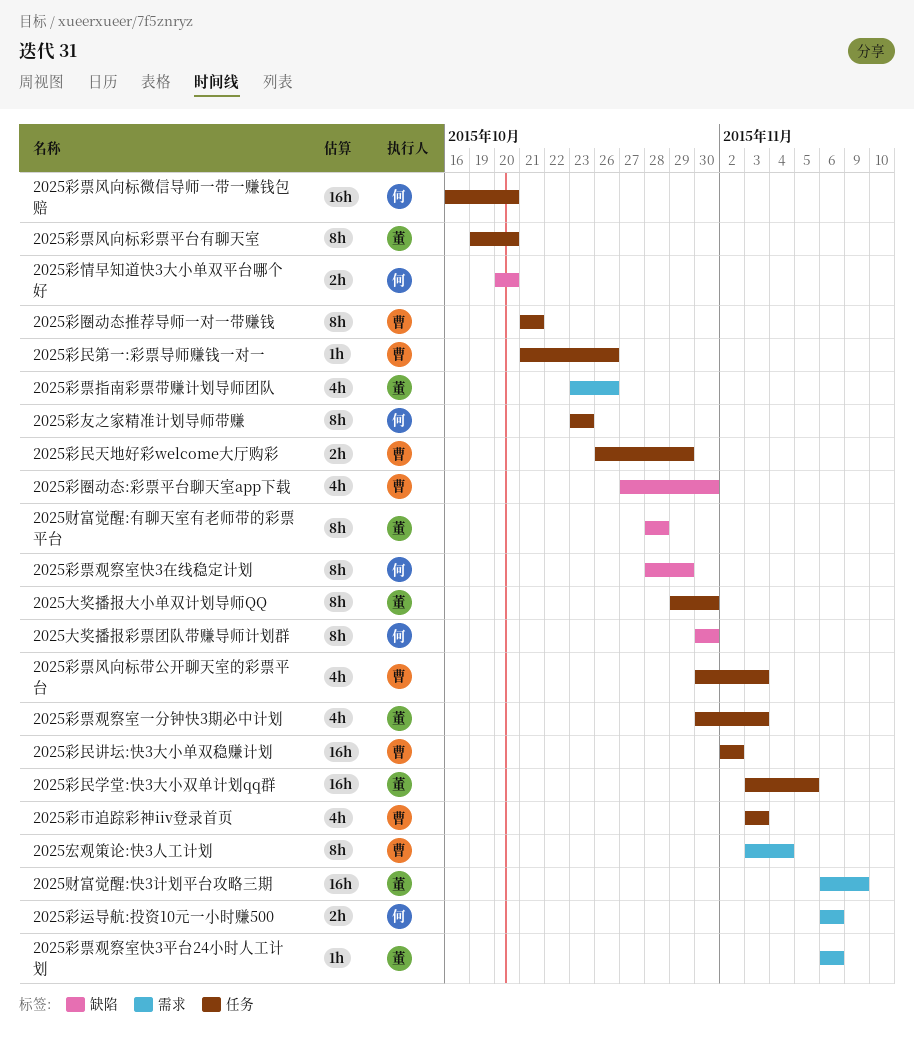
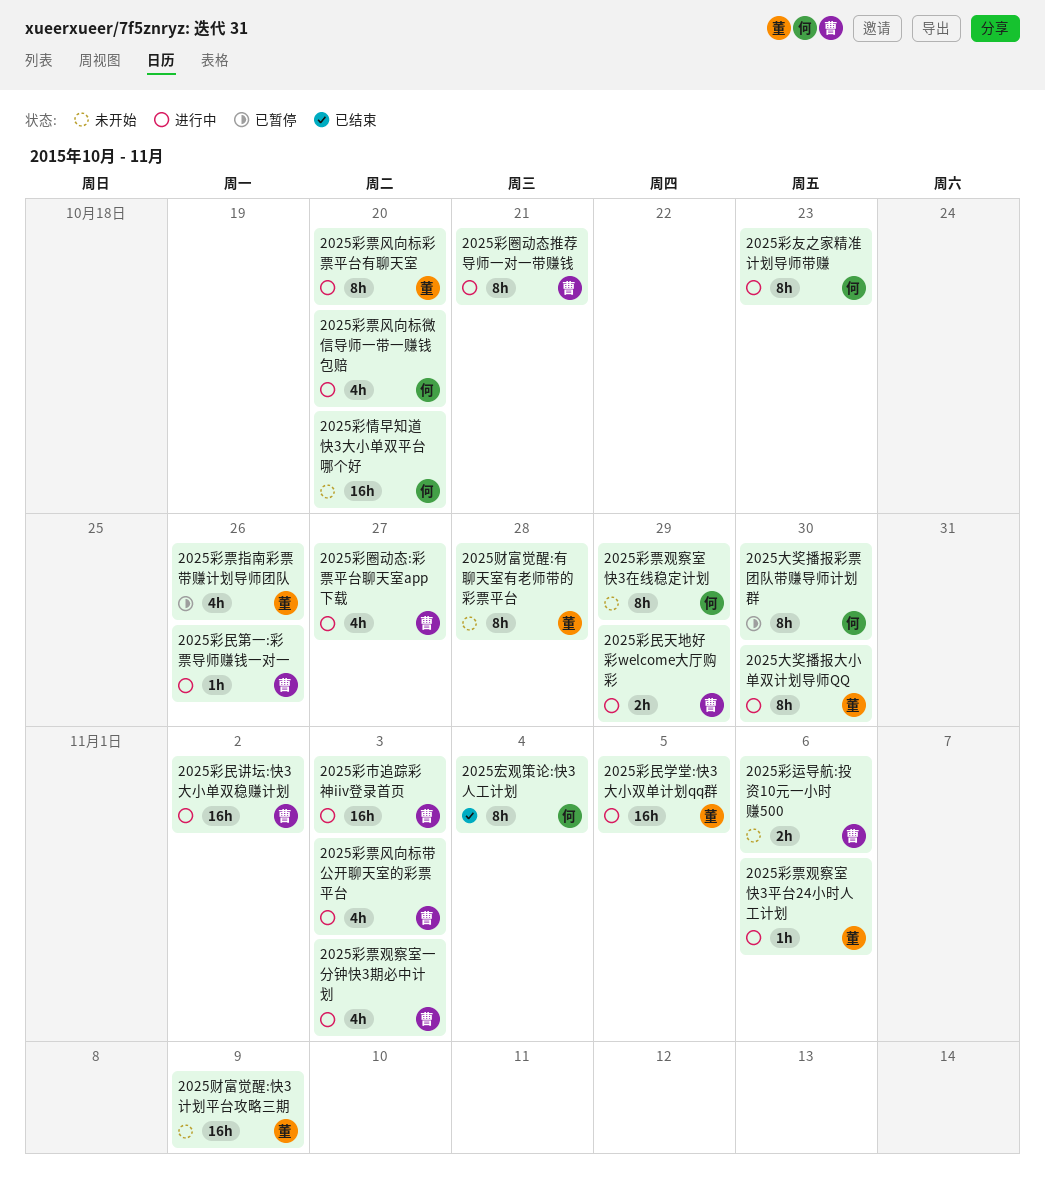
2025宏观策论:快3人工计划, owner: 曹 -> 何
2025彩圈动态:彩票平台聊天室app下载, due: Oct 30 -> Oct 27
2025彩市追踪彩神iiv登录首页, estimate: 4h -> 16h
2025彩情早知道快3大小单双平台哪个好, estimate: 2h -> 16h
2025彩票观察室一分钟快3期必中计划, owner: 董 -> 曹
2025彩票风向标微信导师一带一赚钱包赔, estimate: 16h -> 4h
2025彩运导航:投资10元一小时赚500, owner: 何 -> 曹

